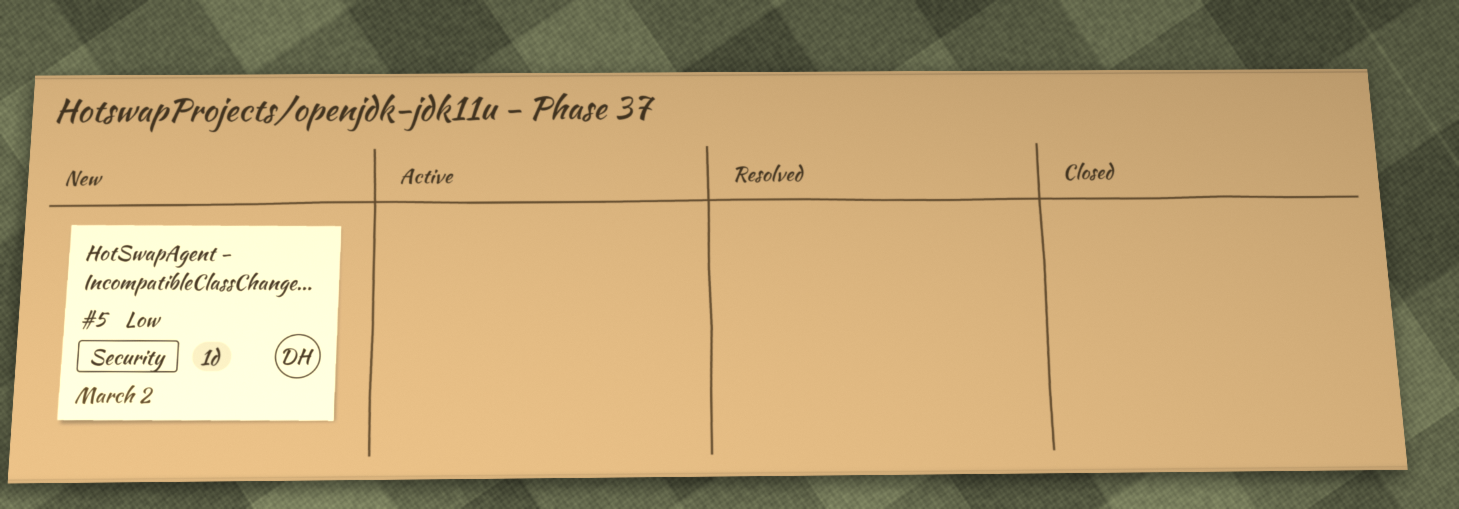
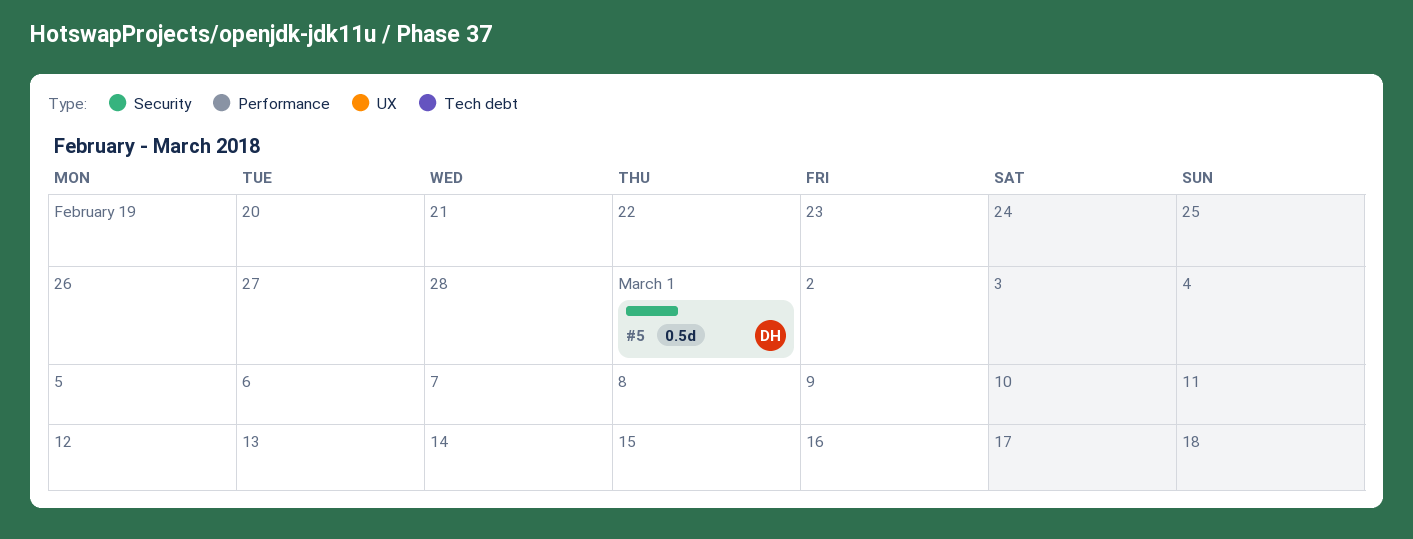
#5, estimate: 1d -> 0.5d
#5, due: Mar 2 -> Mar 1

